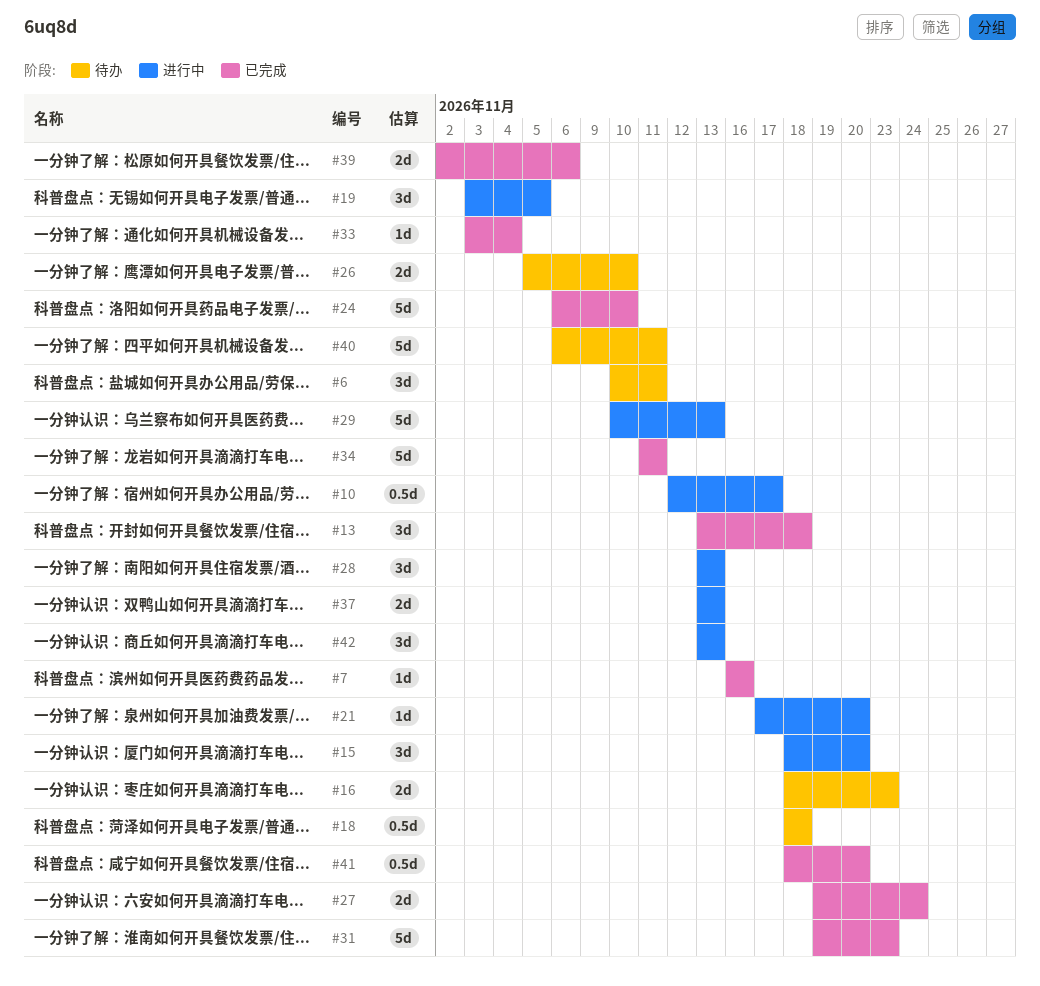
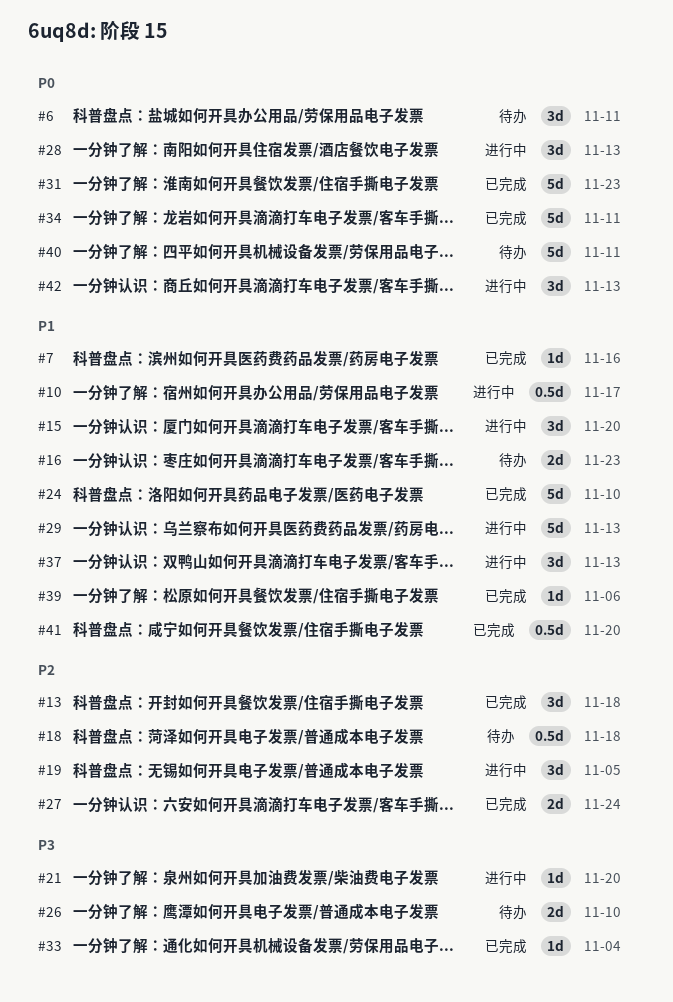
#37, estimate: 2d -> 3d
#39, estimate: 2d -> 1d

